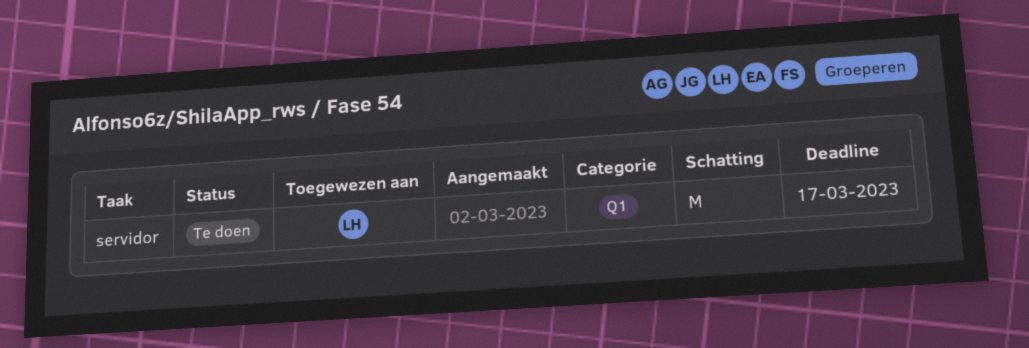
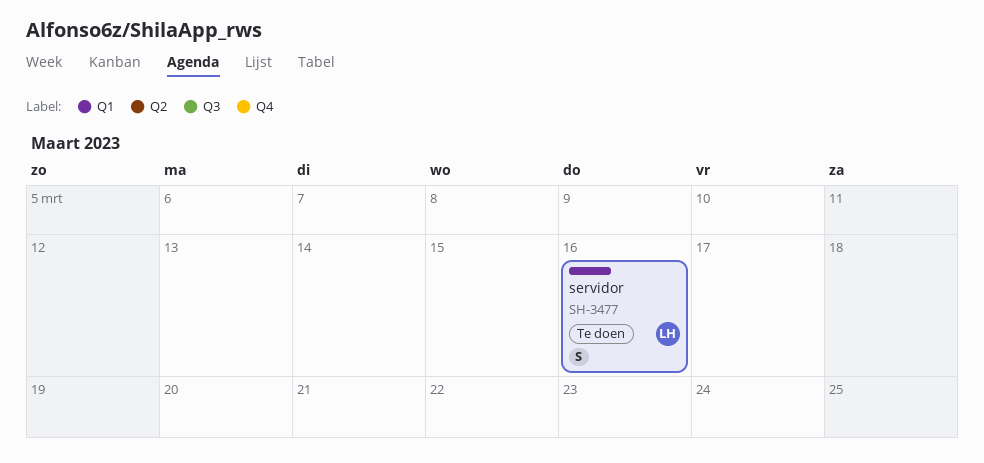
servidor, estimate: M -> S
servidor, due: Mar 17 -> Mar 16

